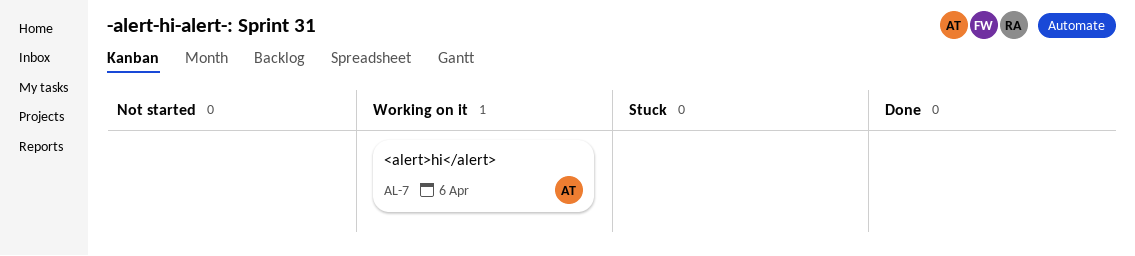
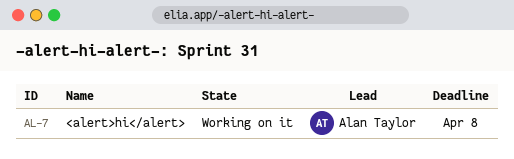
AL-7, due: Apr 6 -> Apr 8

